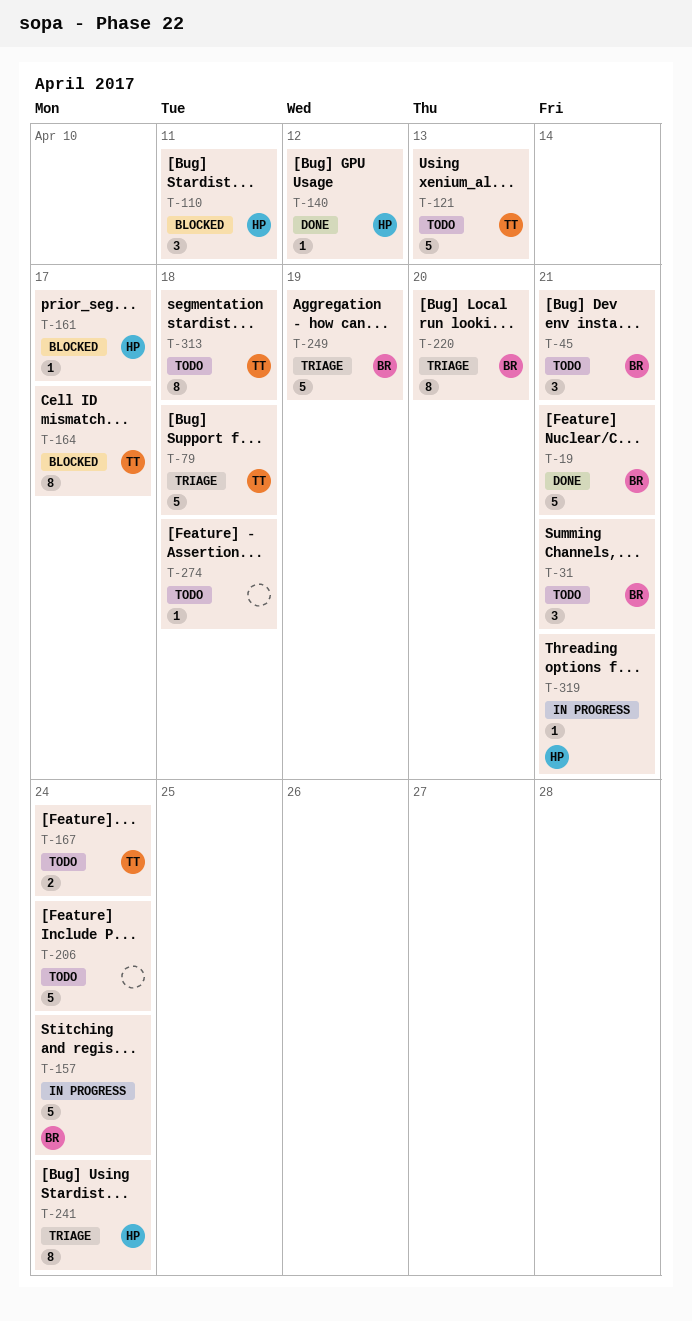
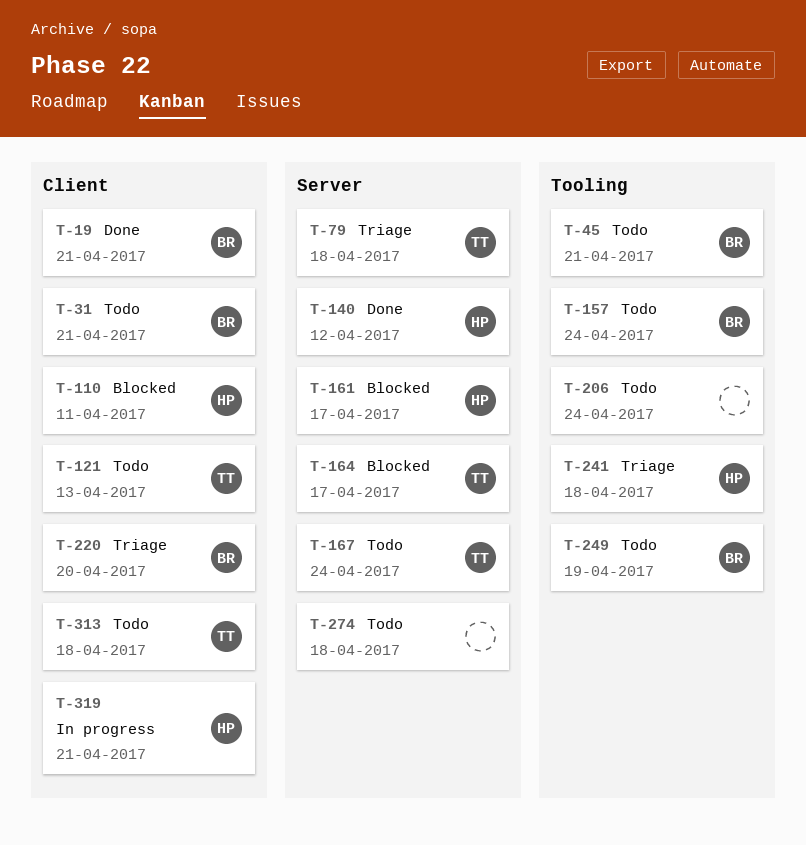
T-157, status: In progress -> Todo
T-241, due: Apr 24 -> Apr 18
T-249, status: Triage -> Todo

